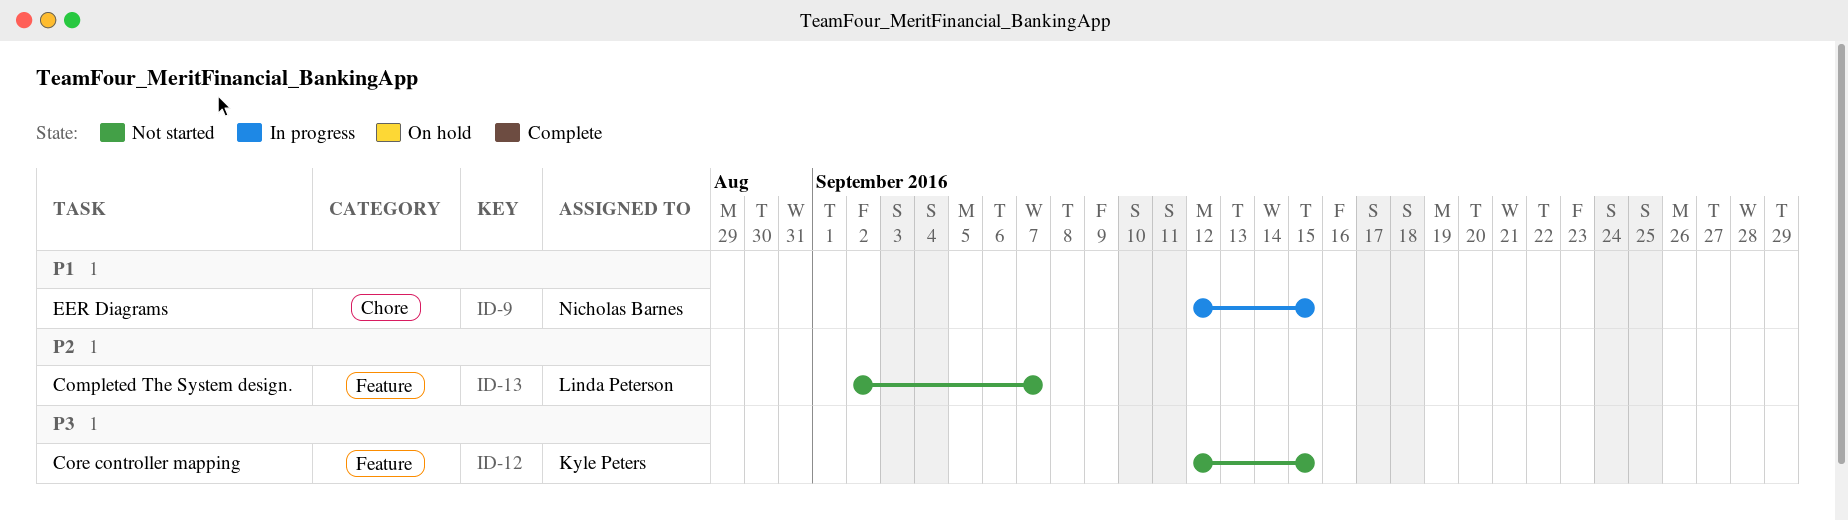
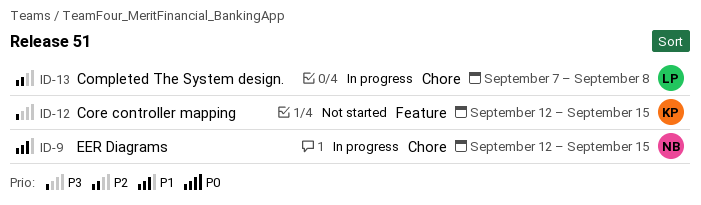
ID-13, status: Not started -> In progress
ID-13, label: Feature -> Chore
ID-13, start: Sep 2 -> Sep 7
ID-13, due: Sep 7 -> Sep 8

